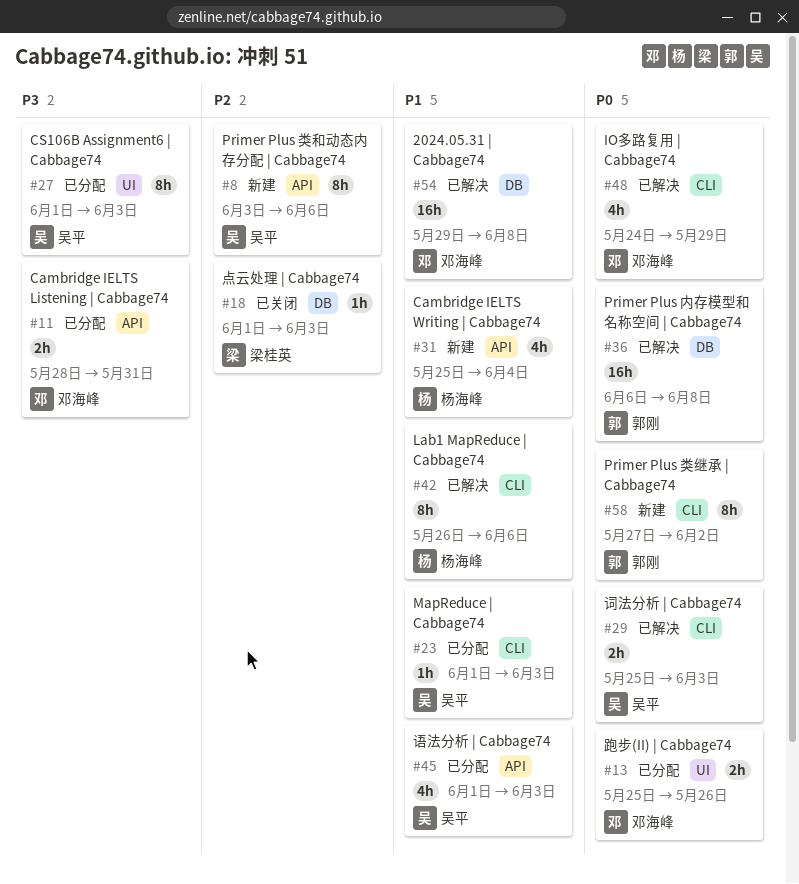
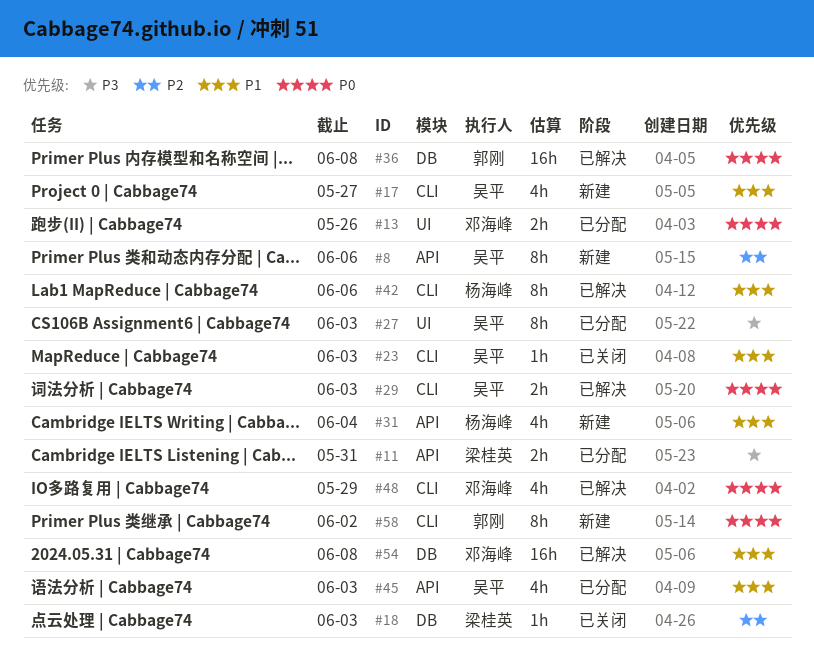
#11, owner: 邓海峰 -> 梁桂英
#17: none -> present
#23, status: 已分配 -> 已关闭

